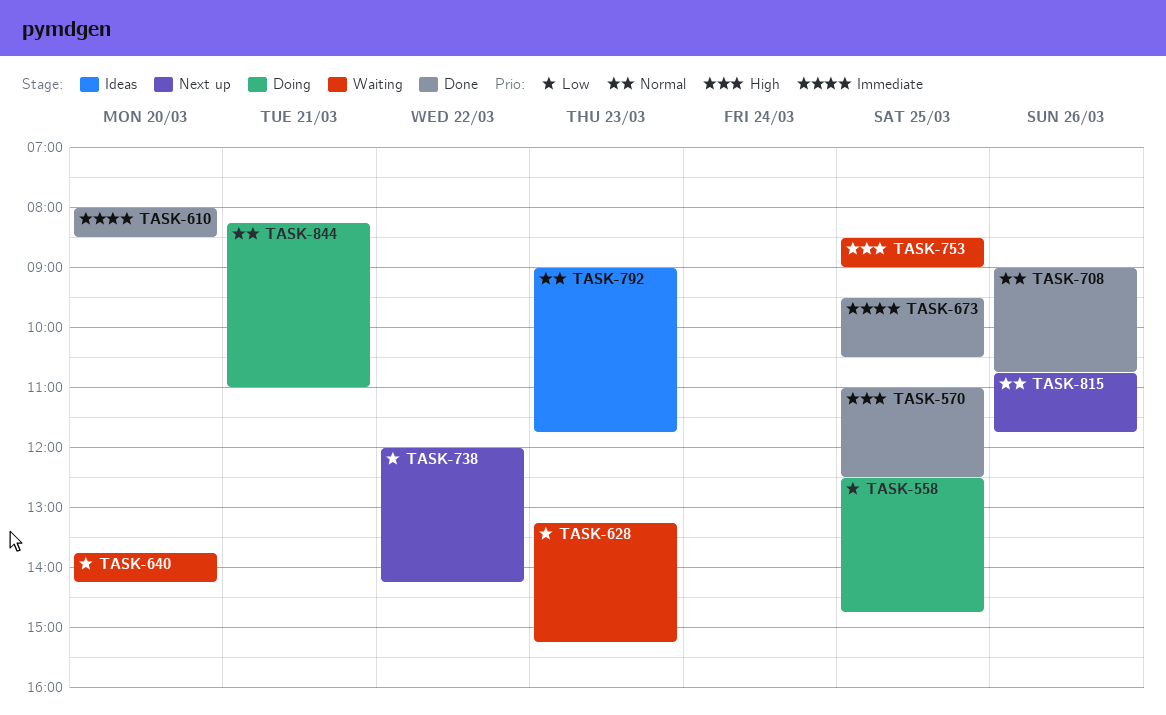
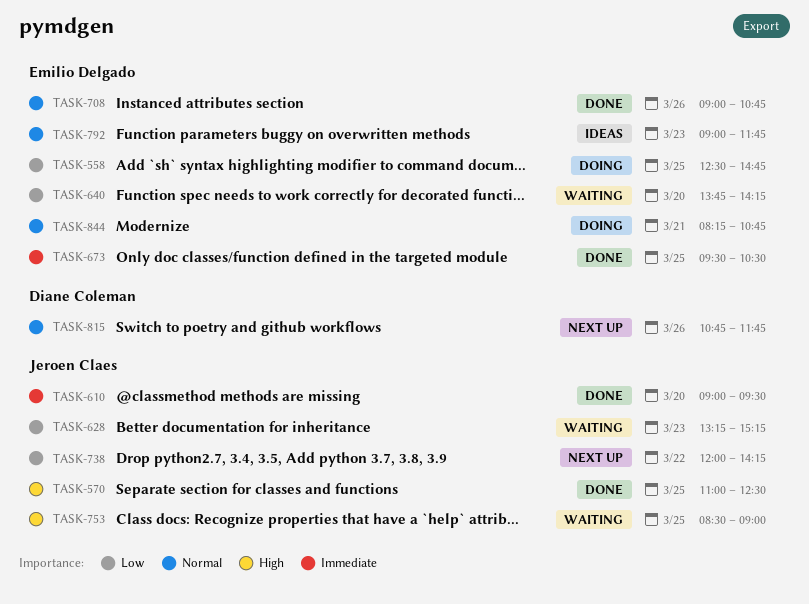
TASK-610, begins: 08:00 -> 09:00
TASK-610, ends: 08:30 -> 09:30
TASK-844, ends: 11:00 -> 10:45

